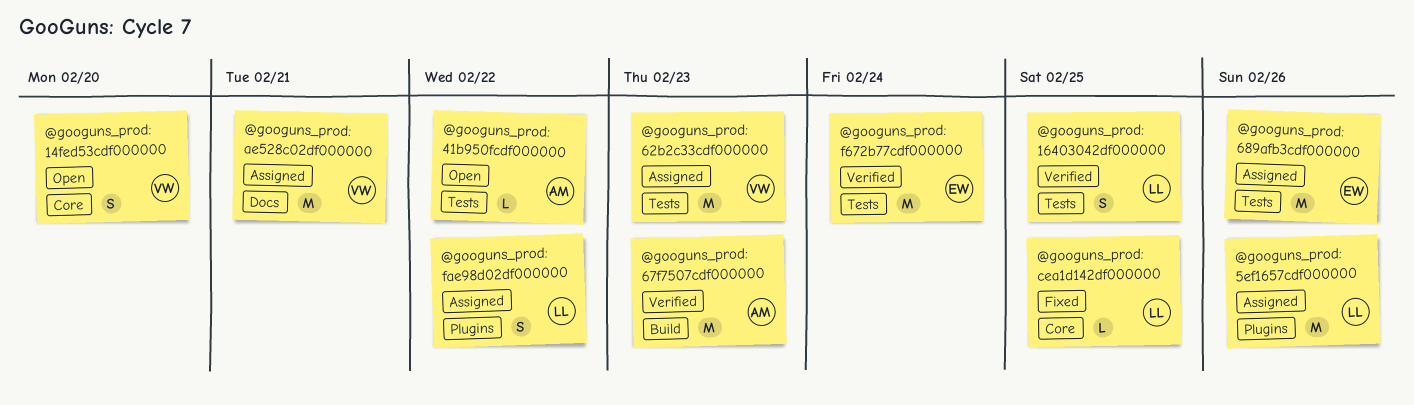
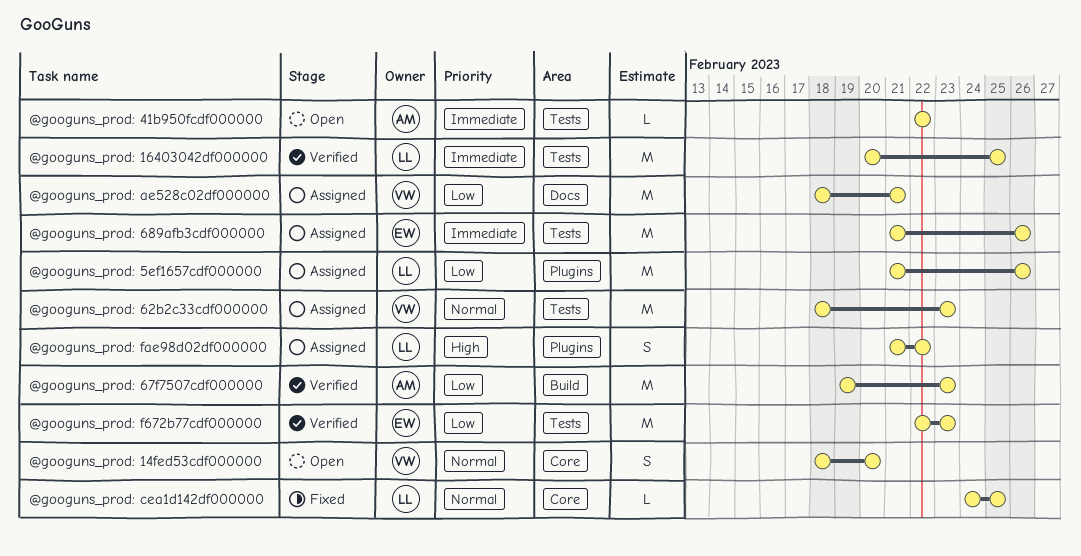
@googuns_prod: 16403042df000000, estimate: S -> M
@googuns_prod: f672b77cdf000000, due: Feb 24 -> Feb 23

